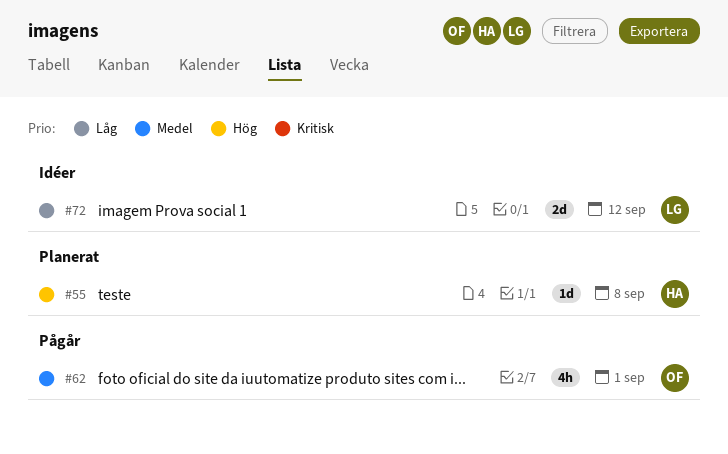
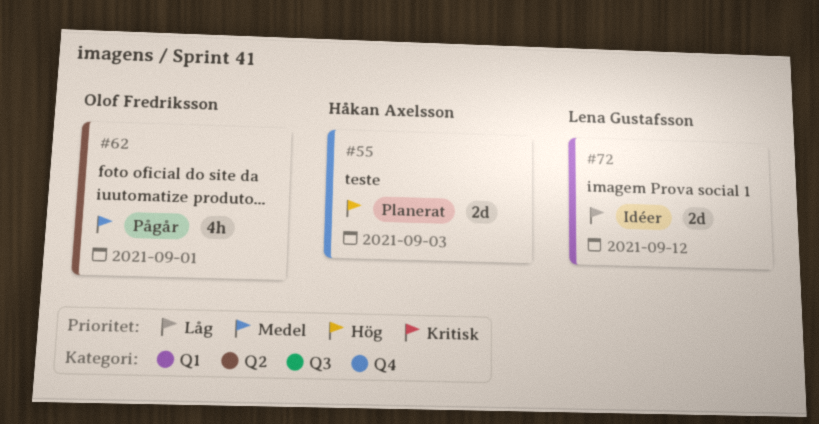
#55, estimate: 1d -> 2d
#55, due: Sep 8 -> Sep 3

